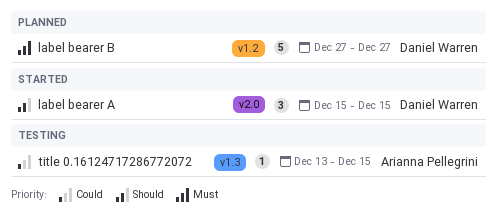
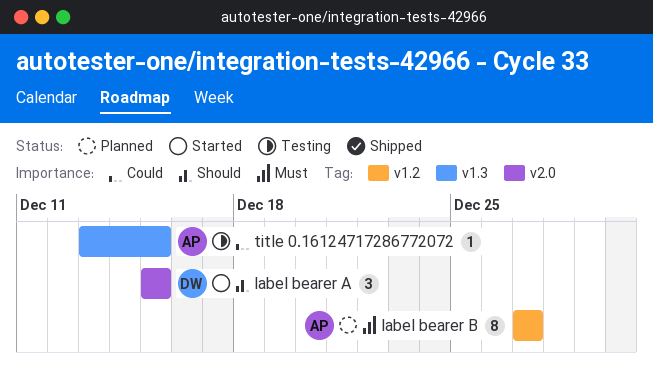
label bearer B, owner: Daniel Warren -> Arianna Pellegrini
label bearer B, estimate: 5 -> 8

